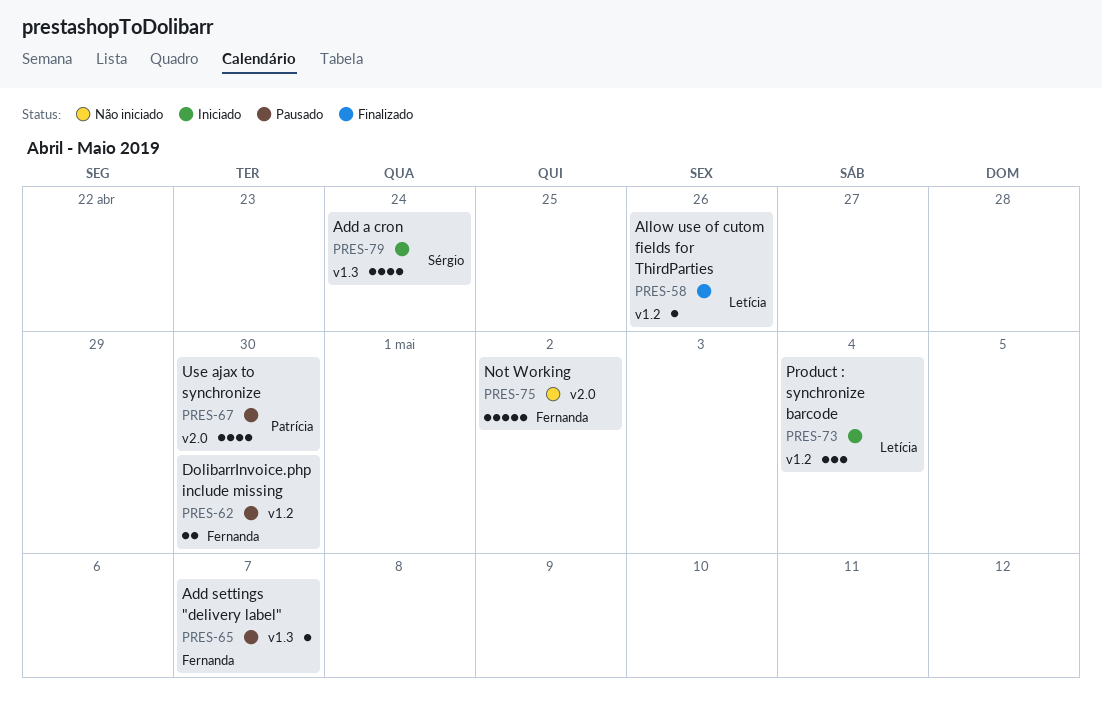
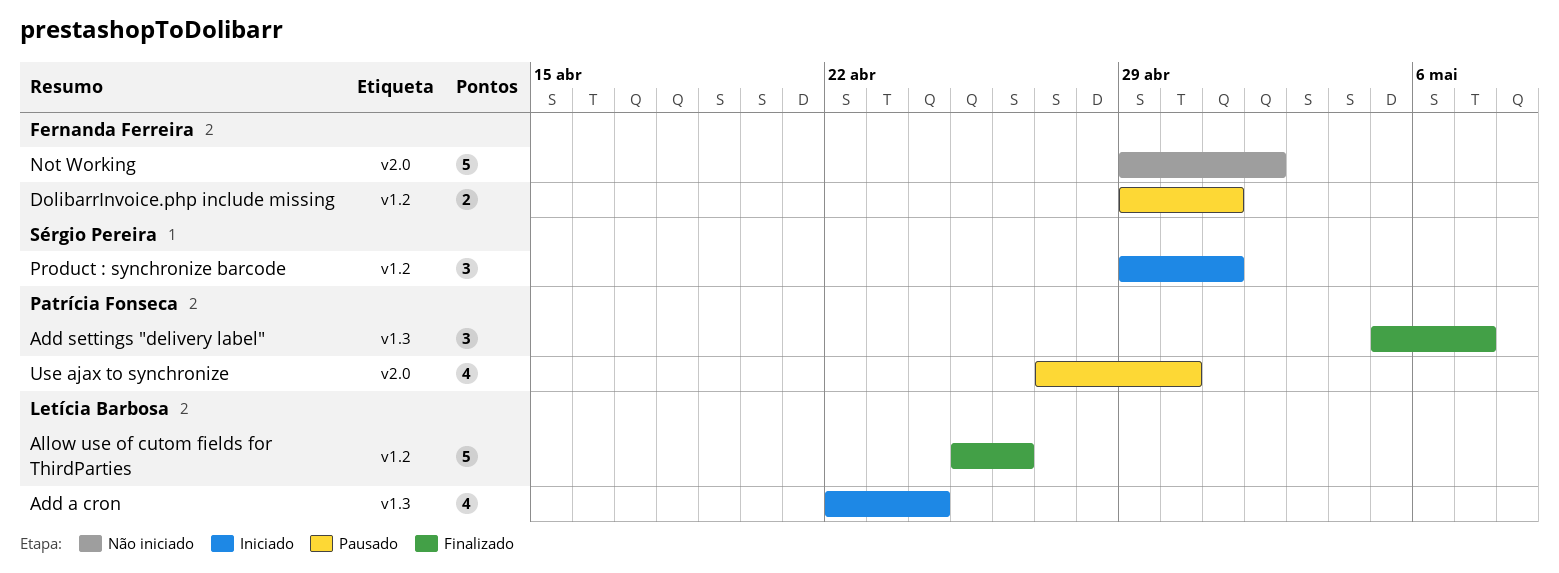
Add a cron, owner: Sérgio Pereira -> Letícia Barbosa
Add settings "delivery label", status: Pausado -> Finalizado
Add settings "delivery label", owner: Fernanda Ferreira -> Patrícia Fonseca
Add settings "delivery label", estimate: 1 -> 3
Allow use of cutom fields for ThirdParties, estimate: 1 -> 5
DolibarrInvoice.php include missing, due: Apr 30 -> May 1
Product : synchronize barcode, owner: Letícia Barbosa -> Sérgio Pereira
Product : synchronize barcode, due: May 4 -> May 1

